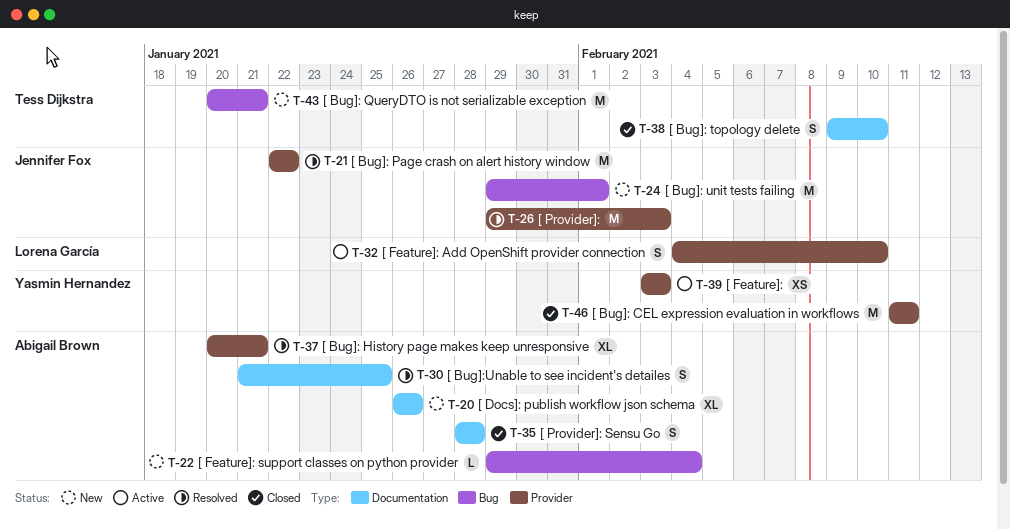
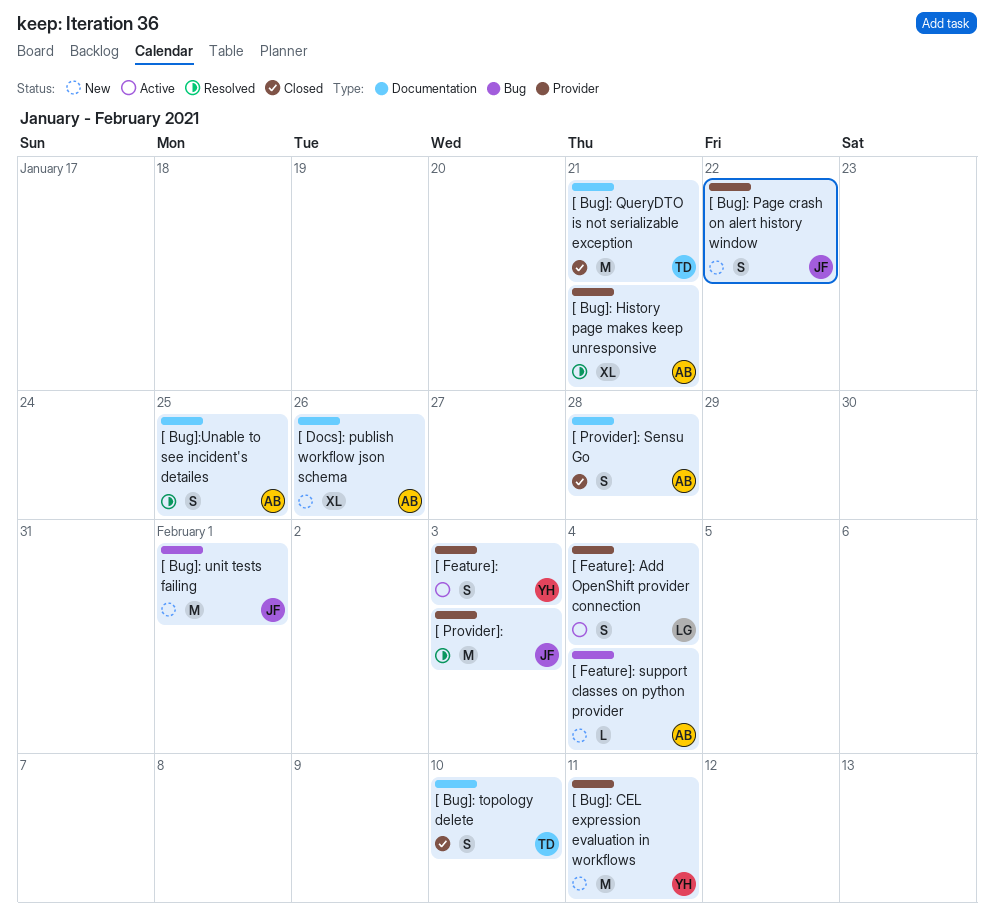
[ Bug]: CEL expression evaluation in workflows, status: Closed -> New
[ Bug]: Page crash on alert history window, status: Resolved -> New
[ Bug]: Page crash on alert history window, estimate: M -> S
[ Bug]: QueryDTO is not serializable exception, status: New -> Closed
[ Bug]: QueryDTO is not serializable exception, label: Bug -> Documentation
[ Feature]:, estimate: XS -> S
[ Feature]: Add OpenShift provider connection, due: Feb 10 -> Feb 4

